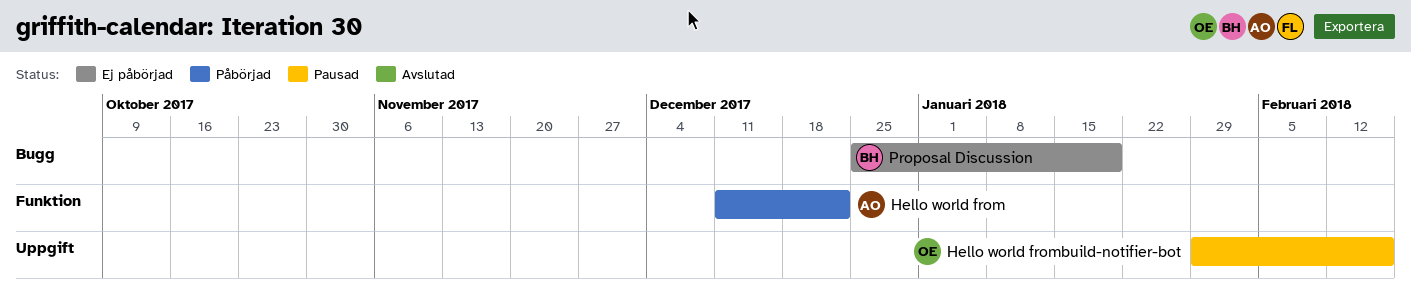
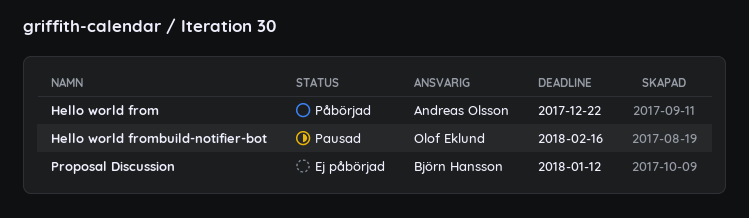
Proposal Discussion, due: Jan 19 -> Jan 12

